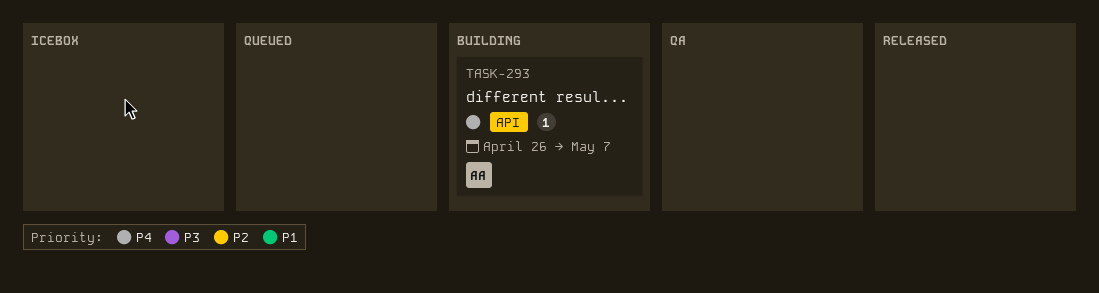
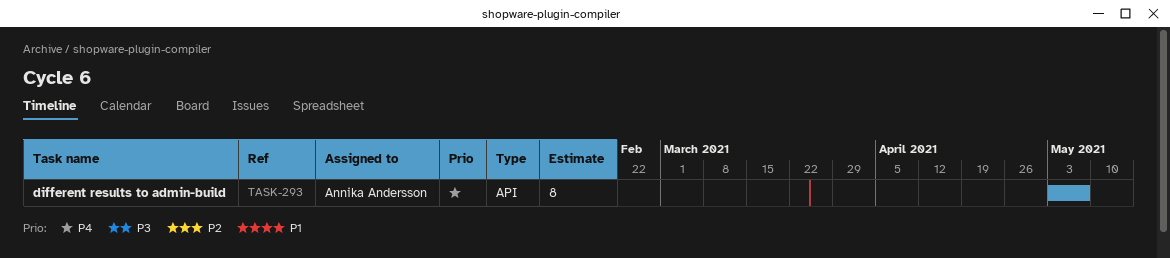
TASK-293, estimate: 1 -> 8
TASK-293, start: Apr 26 -> May 3

